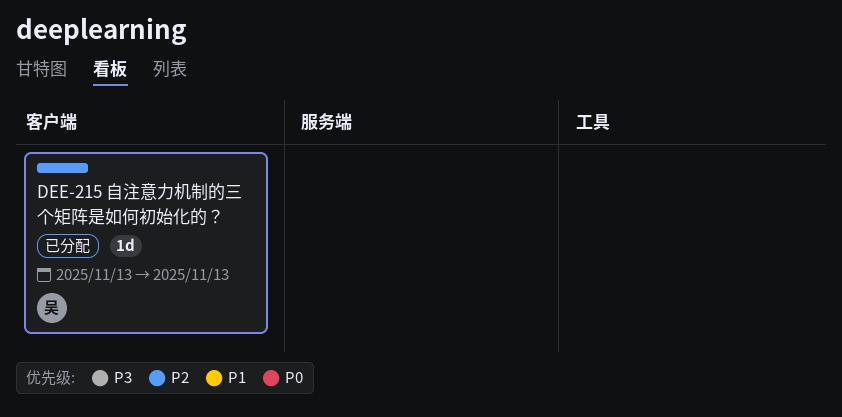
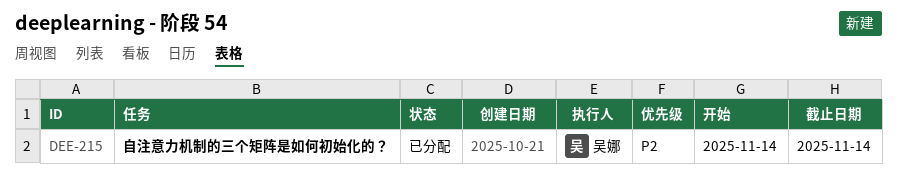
DEE-215, start: Nov 13 -> Nov 14
DEE-215, due: Nov 13 -> Nov 14

